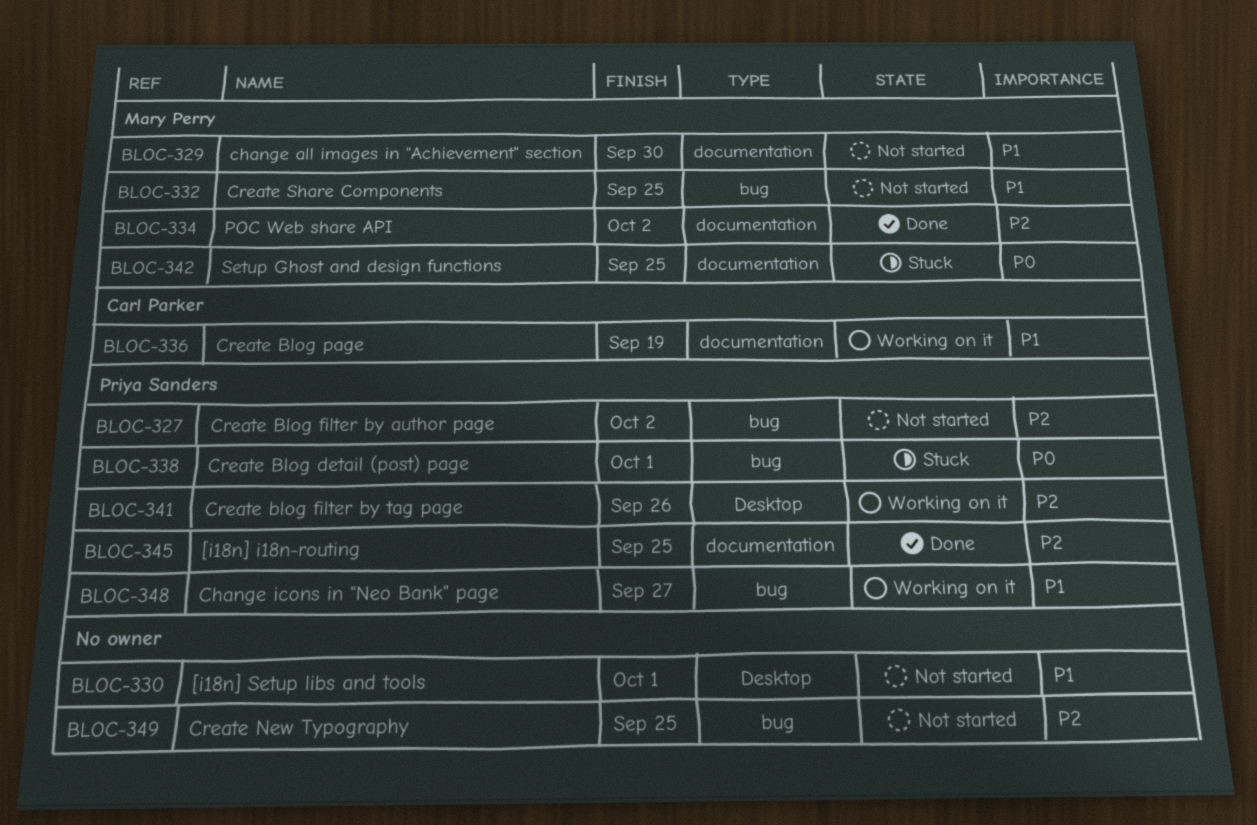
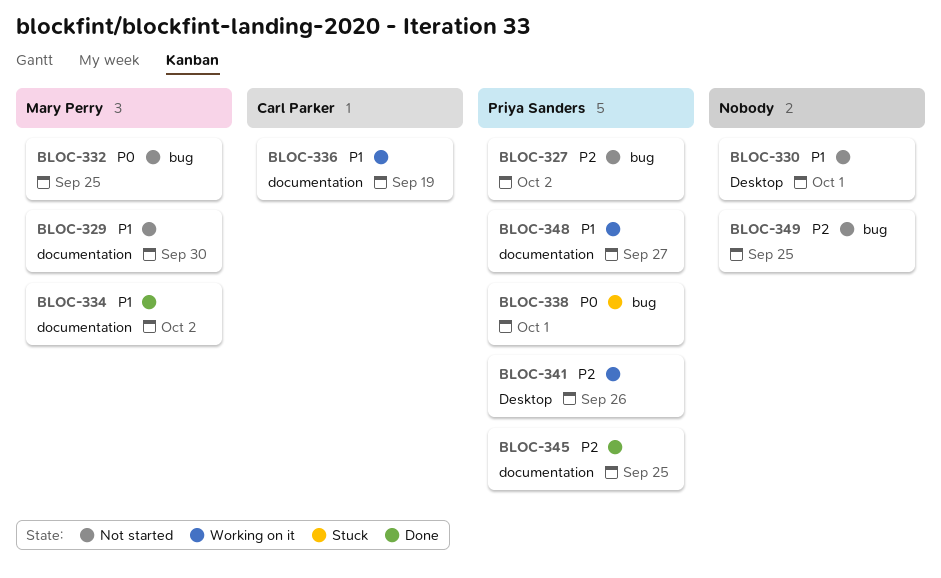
BLOC-332, priority: P1 -> P0
BLOC-334, priority: P2 -> P1
BLOC-342: present -> none
BLOC-348, label: bug -> documentation

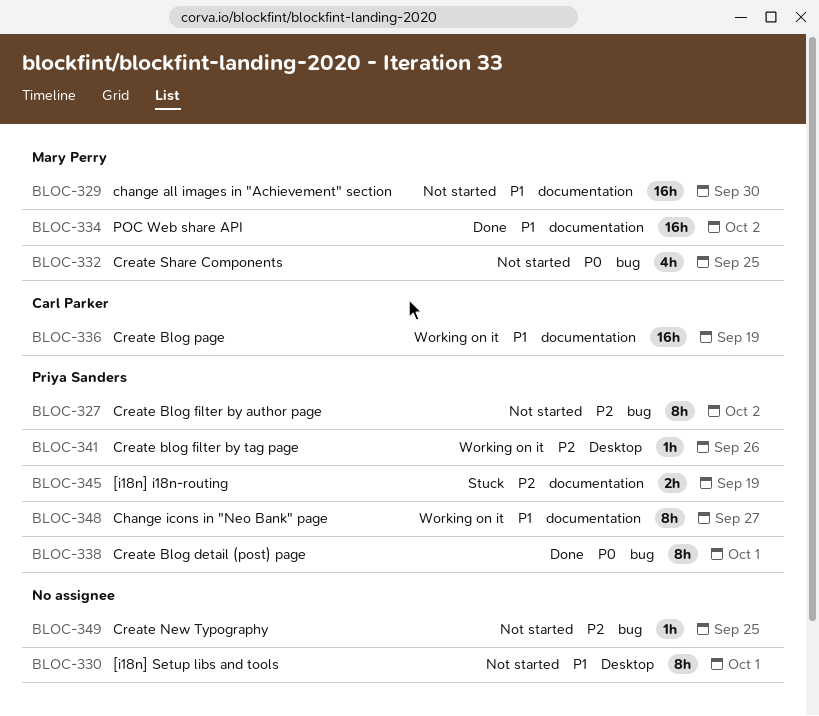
BLOC-338, status: Stuck -> Done
BLOC-345, status: Done -> Stuck
BLOC-345, due: Sep 25 -> Sep 19

